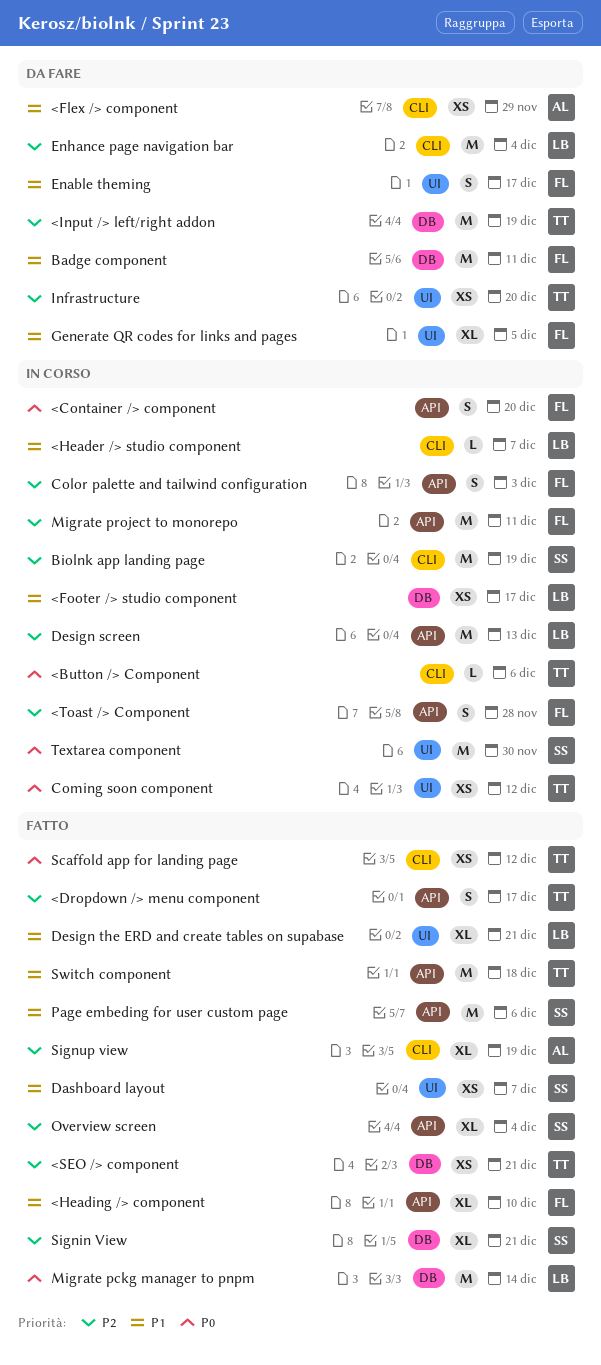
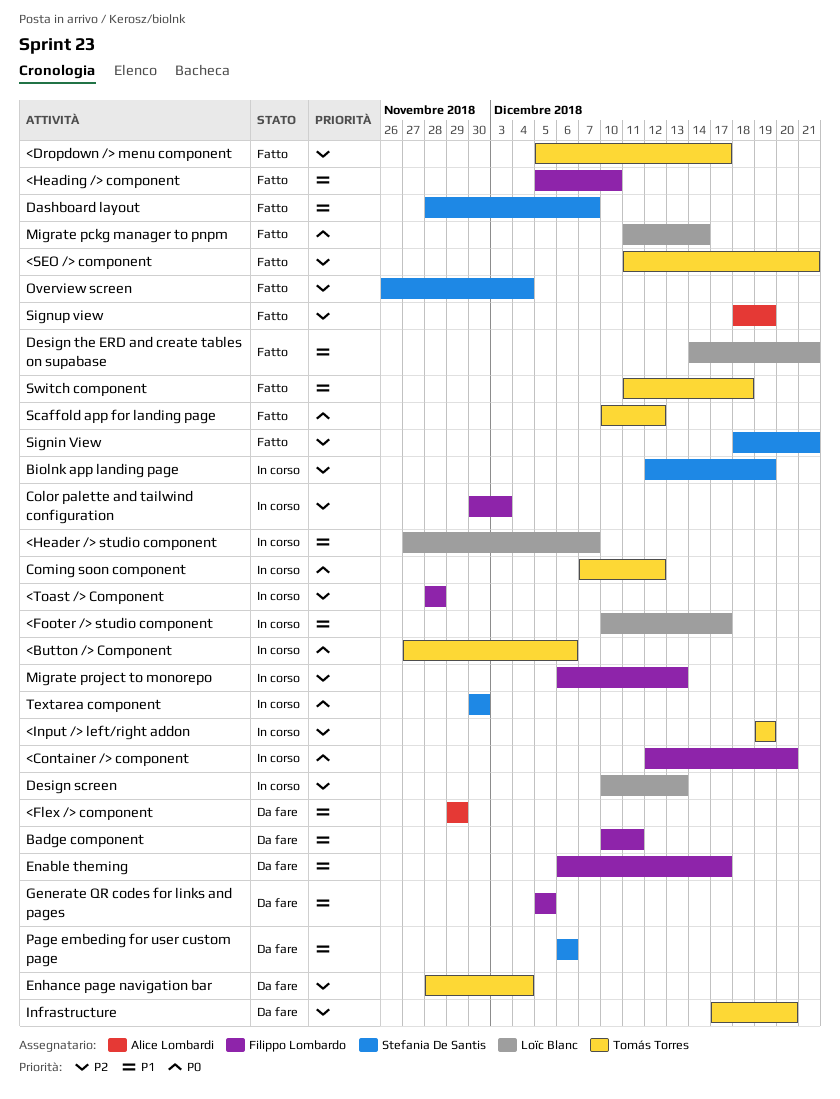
<Input /> left/right addon, status: Da fare -> In corso
Enhance page navigation bar, owner: Loïc Blanc -> Tomás Torres
Migrate project to monorepo, due: Dec 11 -> Dec 13
Page embeding for user custom page, status: Fatto -> Da fare

